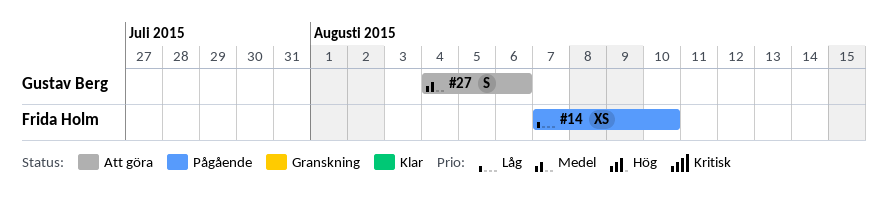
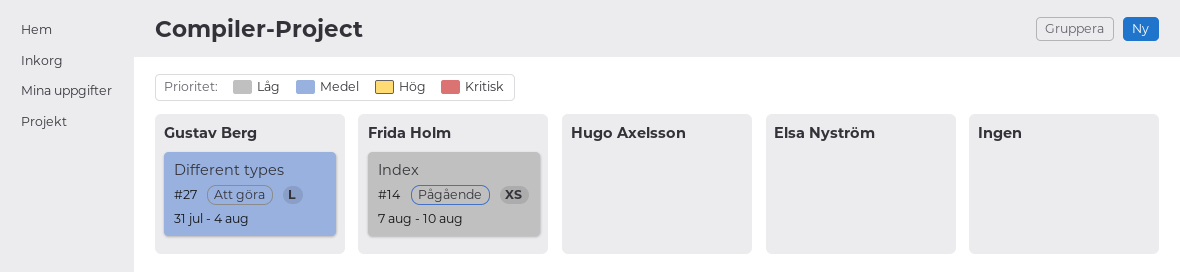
#27, estimate: S -> L
#27, start: Aug 4 -> Jul 31
#27, due: Aug 6 -> Aug 4

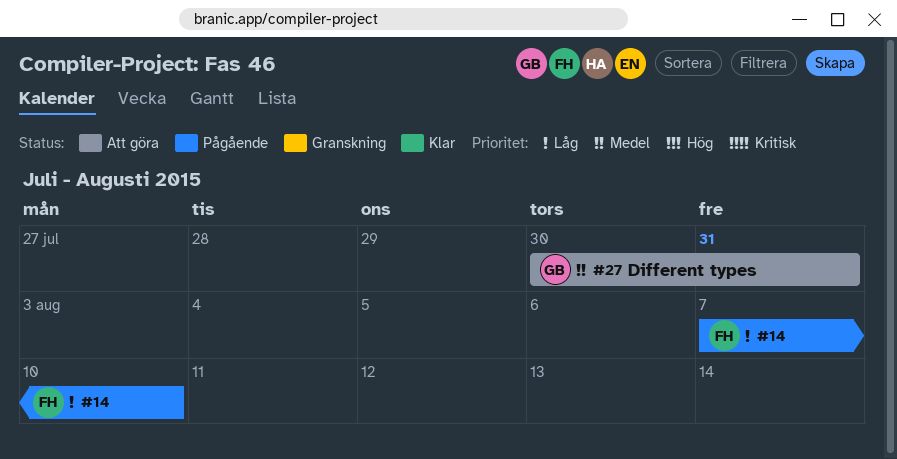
#27, start: Jul 31 -> Jul 30
#27, due: Aug 4 -> Jul 31

